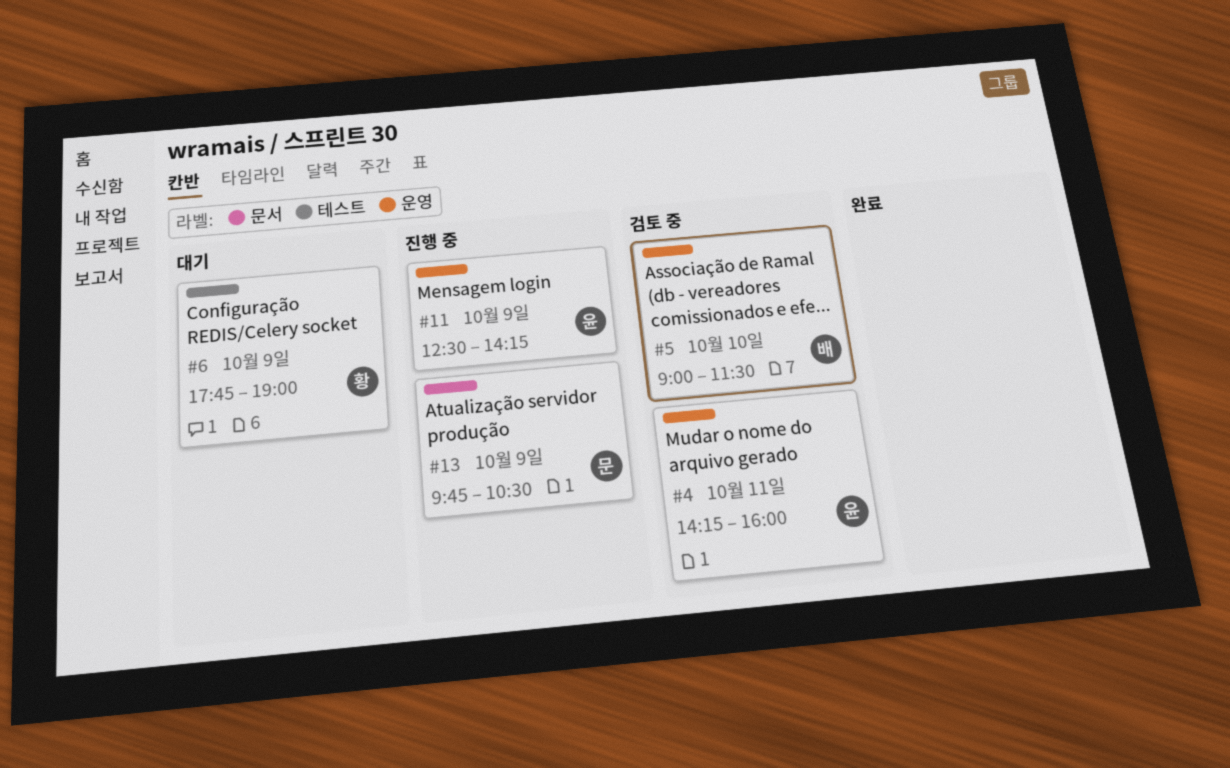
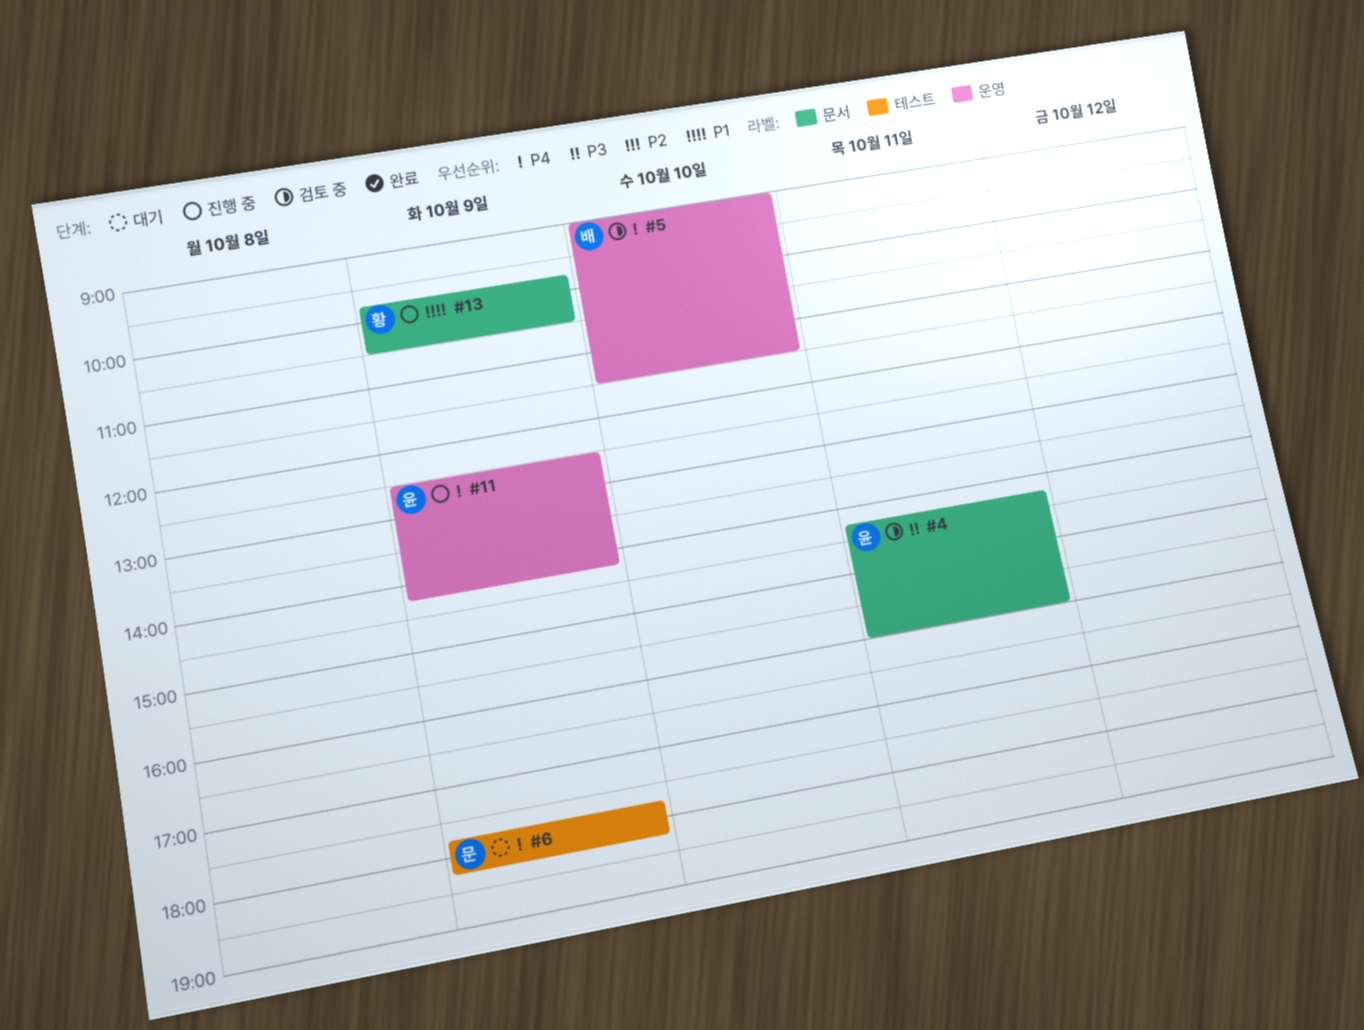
#4, label: 운영 -> 문서
#6, owner: 황 -> 문
#6, ends: 19:00 -> 18:15
#13, owner: 문 -> 황

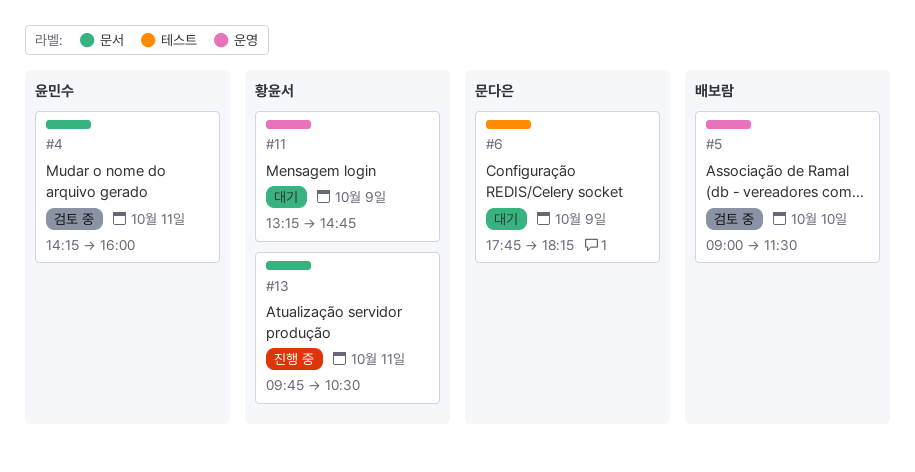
#11, status: 진행 중 -> 대기
#11, owner: 윤민수 -> 황윤서
#11, begins: 12:30 -> 13:15
#11, ends: 14:15 -> 14:45
#13, day: Oct 9 -> Oct 11

